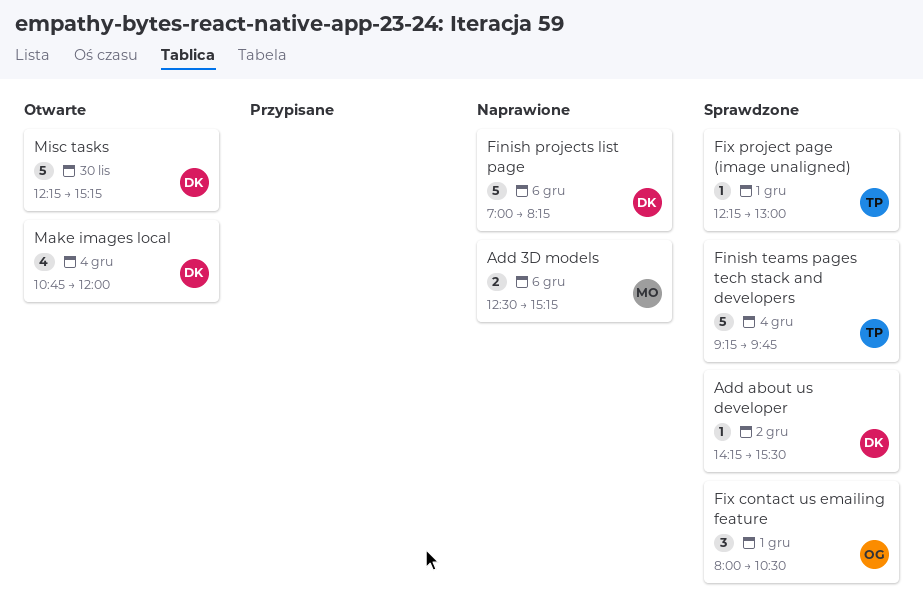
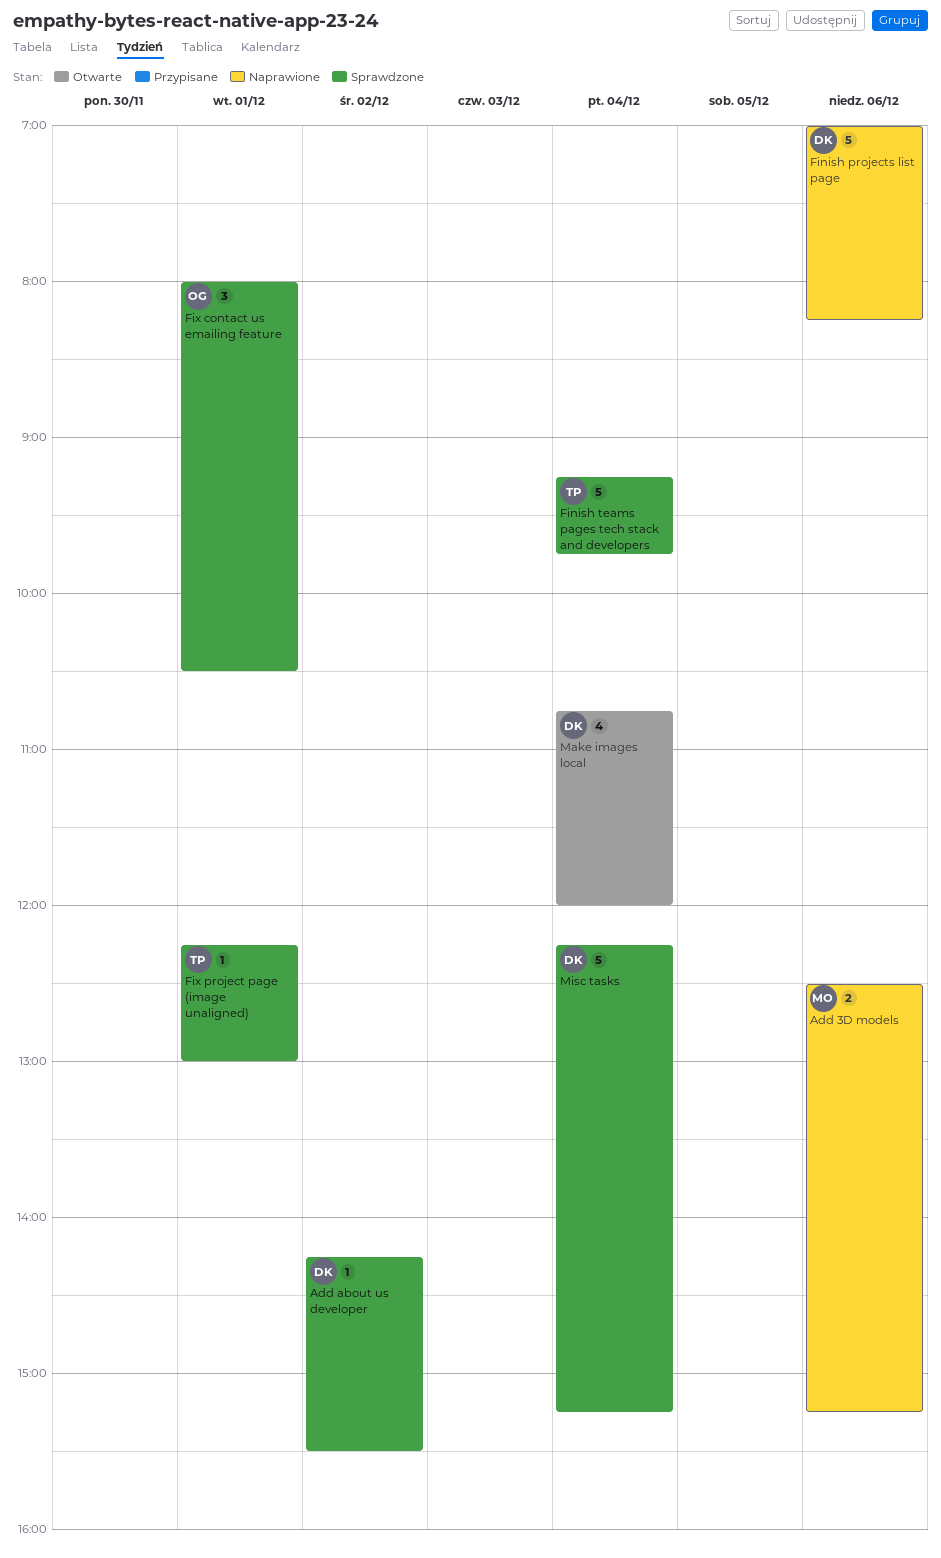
Misc tasks, status: Otwarte -> Sprawdzone
Misc tasks, day: Nov 30 -> Dec 4

